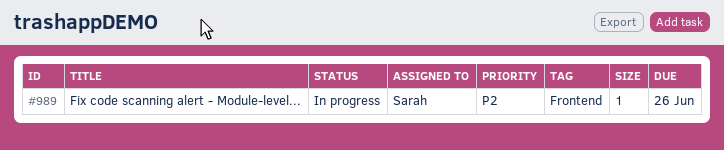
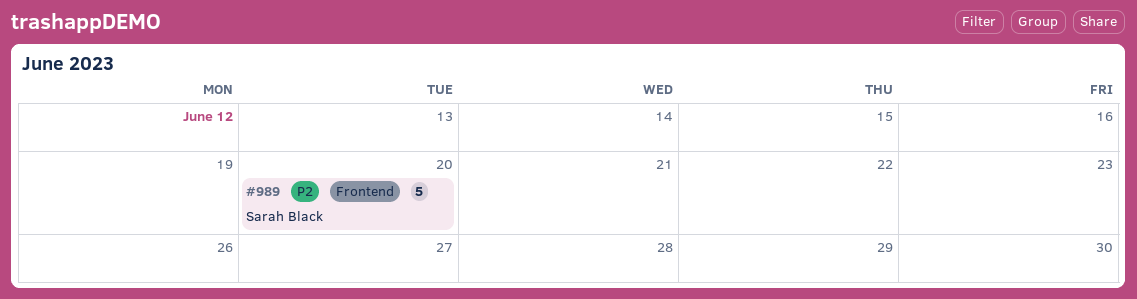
#989, estimate: 1 -> 5
#989, due: Jun 26 -> Jun 20

